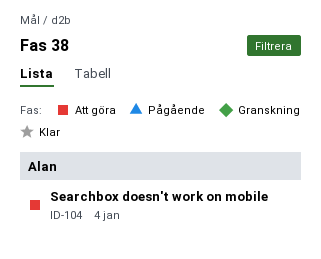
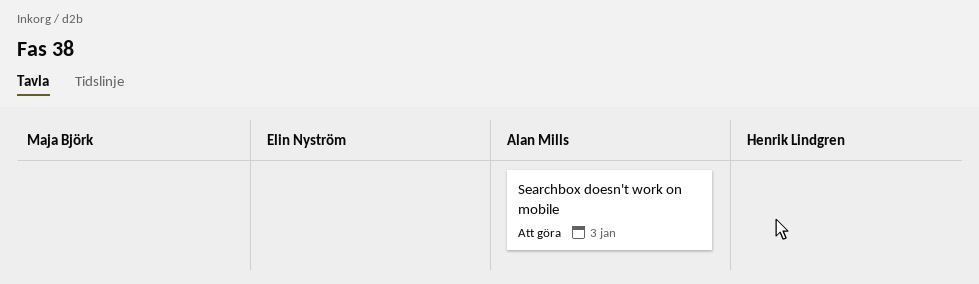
Searchbox doesn't work on mobile, due: Jan 4 -> Jan 3

